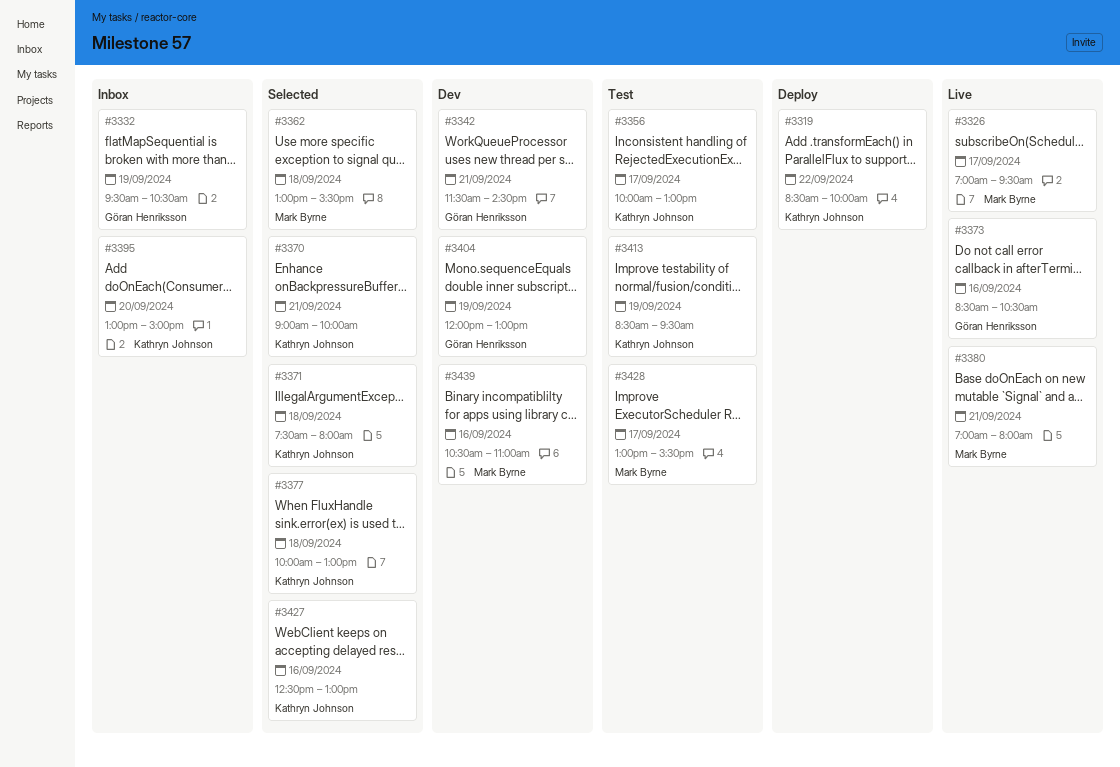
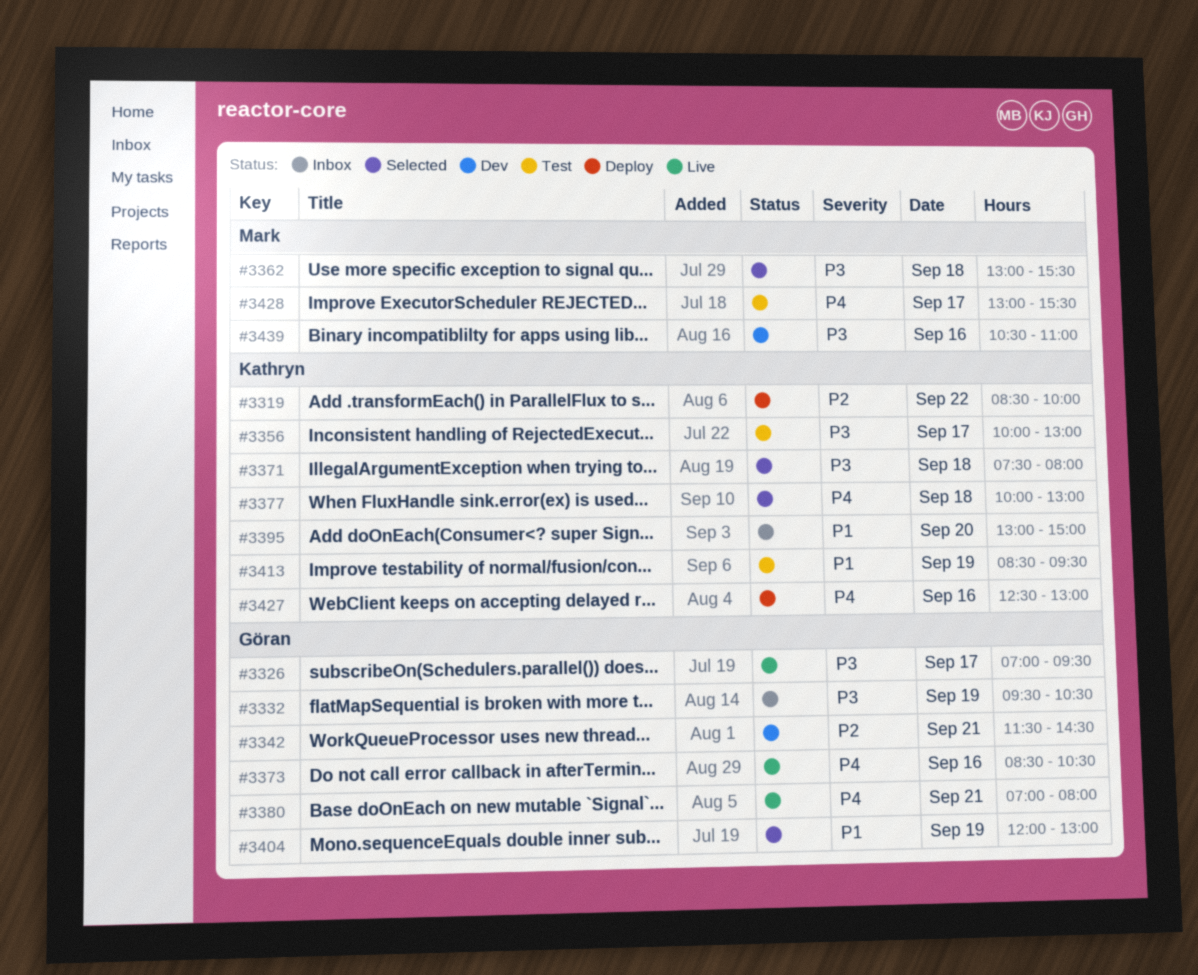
#3326, owner: Mark Byrne -> Göran Henriksson
#3370: present -> none
#3380, owner: Mark Byrne -> Göran Henriksson
#3404, status: Dev -> Selected
#3427, status: Selected -> Deploy

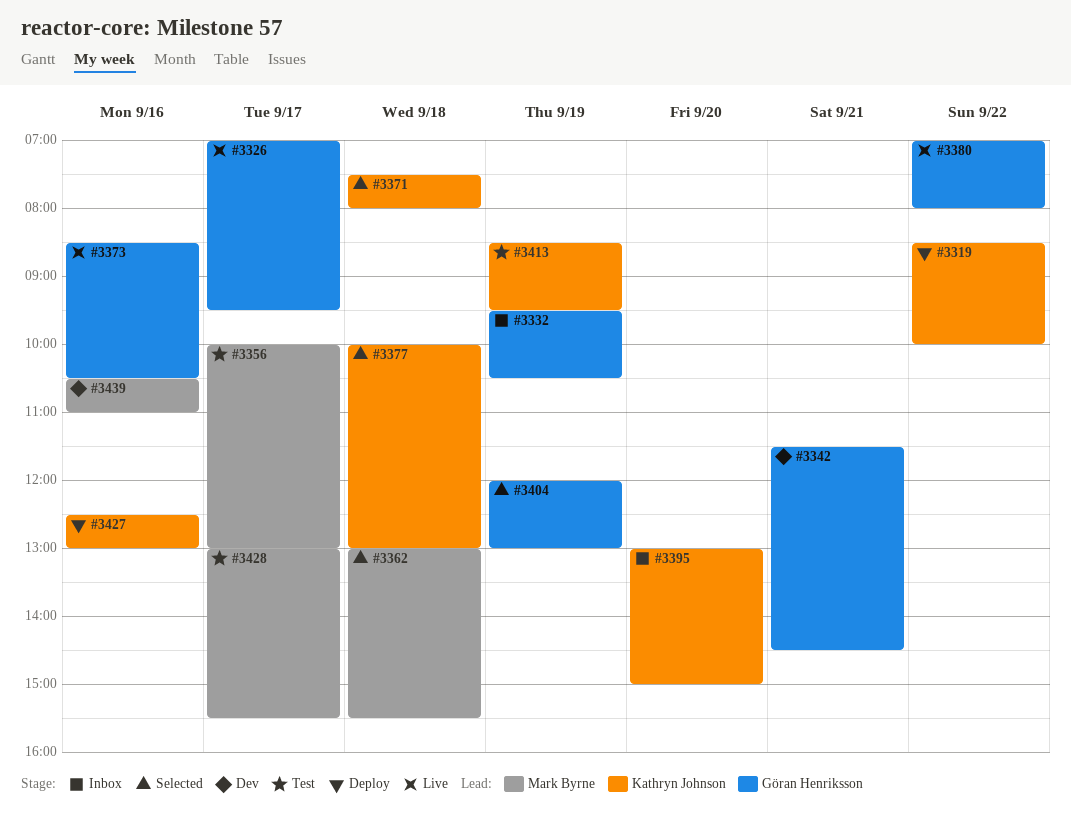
#3356, owner: Kathryn Johnson -> Mark Byrne
#3380, day: Sep 21 -> Sep 22

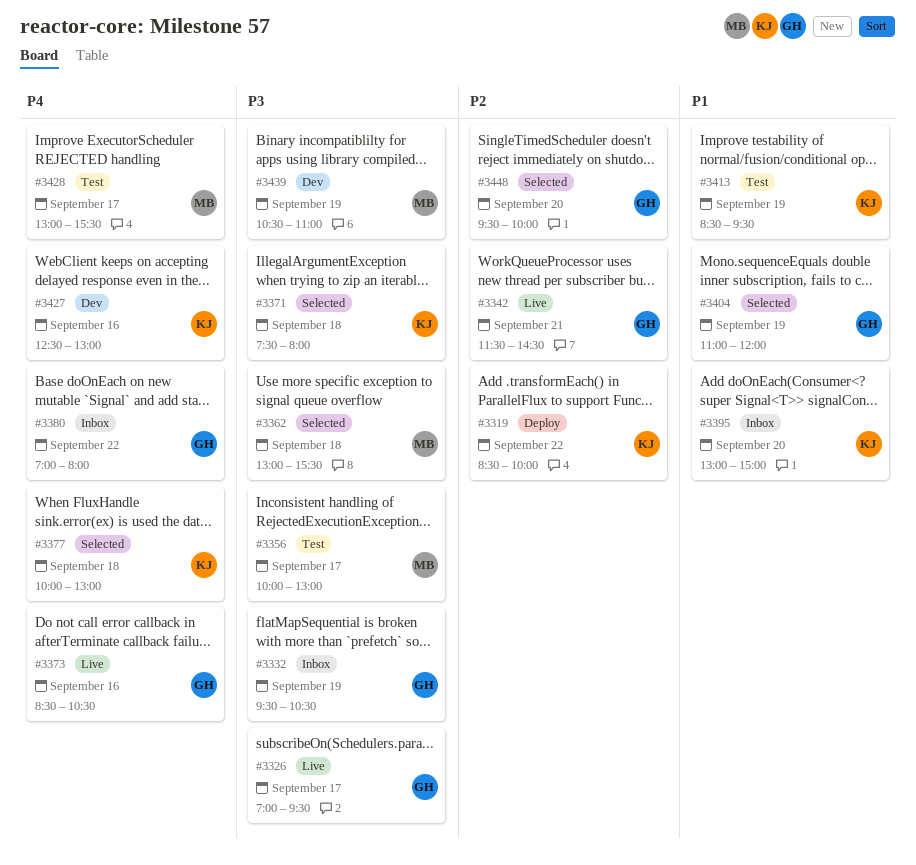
#3342, status: Dev -> Live
#3380, status: Live -> Inbox
#3404, begins: 12:00 -> 11:00
#3404, ends: 13:00 -> 12:00
#3427, status: Deploy -> Dev
#3439, day: Sep 16 -> Sep 19
#3448: none -> present

